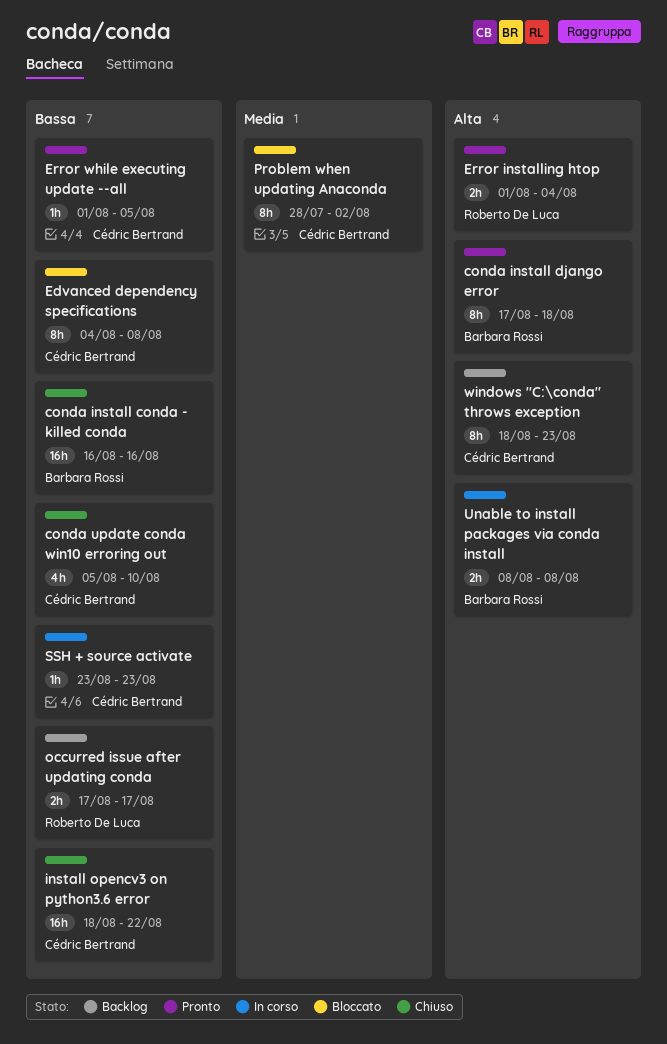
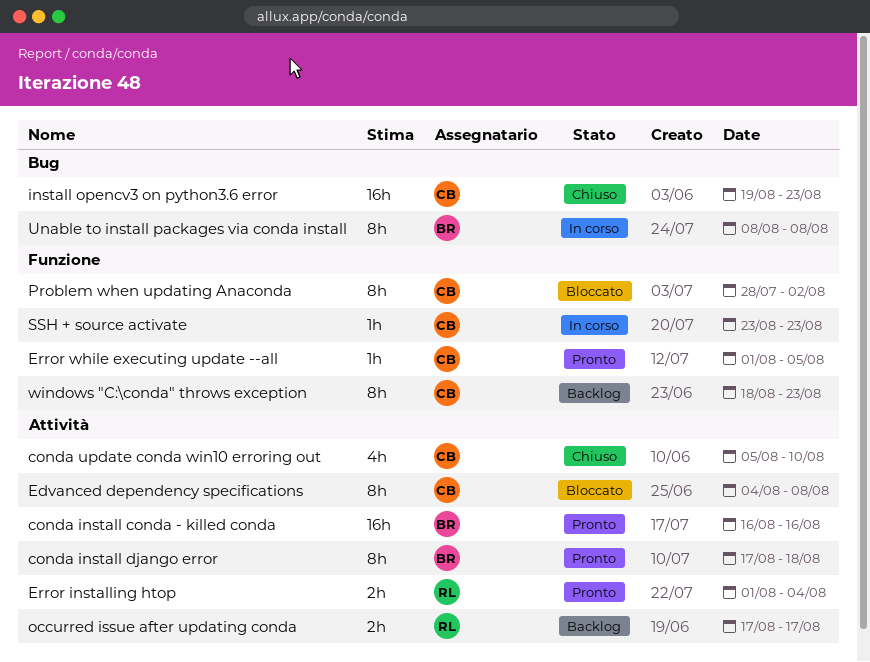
conda install conda - killed conda, status: Chiuso -> Pronto
install opencv3 on python3.6 error, start: Aug 18 -> Aug 19
install opencv3 on python3.6 error, due: Aug 22 -> Aug 23
Unable to install packages via conda install, estimate: 2h -> 8h

